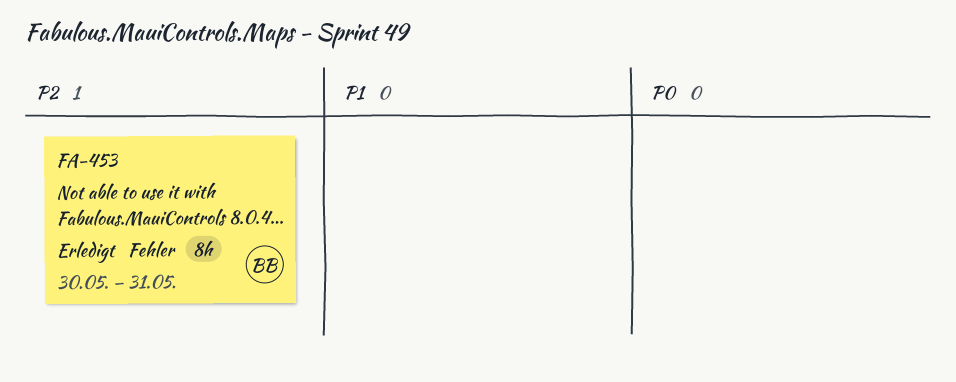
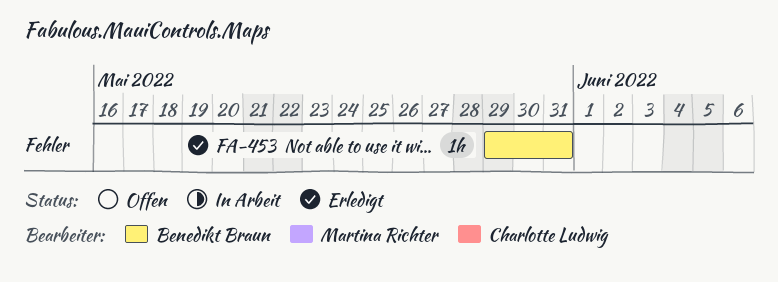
FA-453, estimate: 8h -> 1h
FA-453, start: May 30 -> May 29

